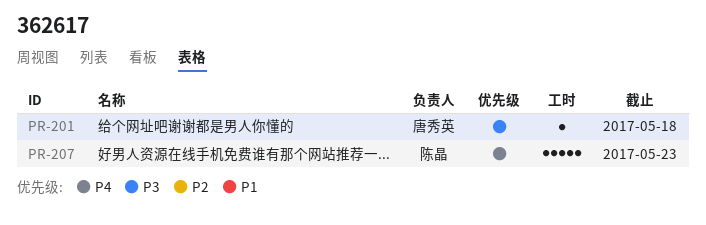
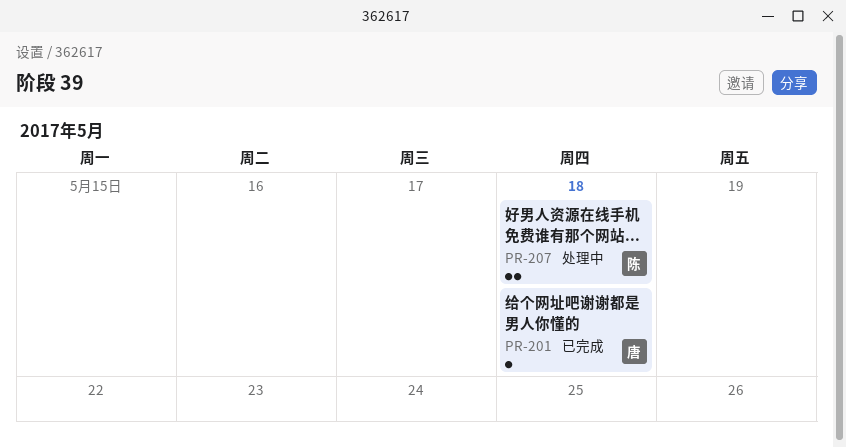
PR-207, estimate: 5 -> 2
PR-207, due: May 23 -> May 18

